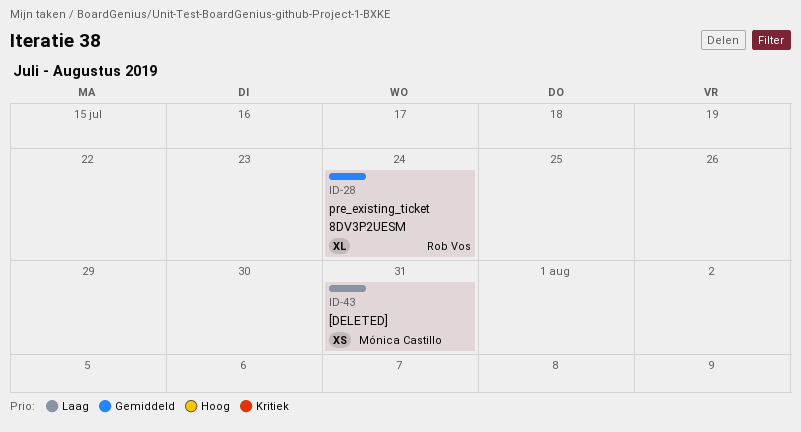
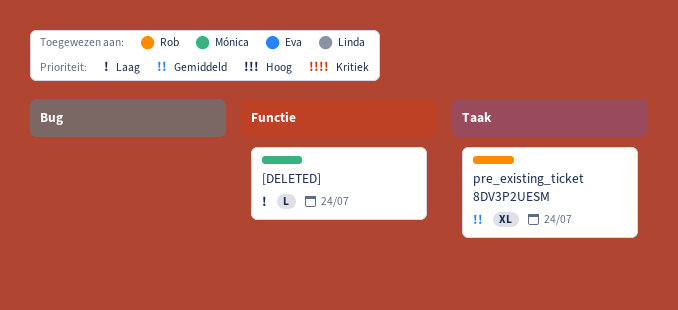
[DELETED], estimate: XS -> L
[DELETED], due: Jul 31 -> Jul 24

